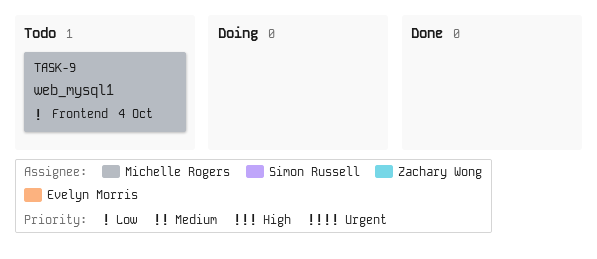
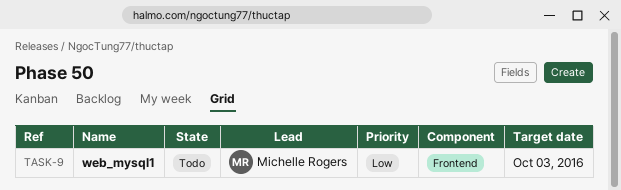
TASK-9, due: Oct 4 -> Oct 3

